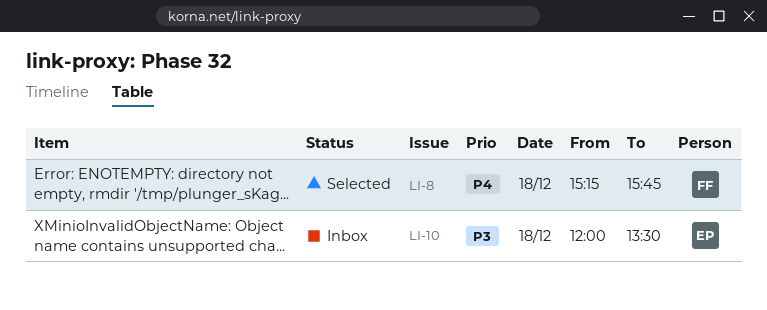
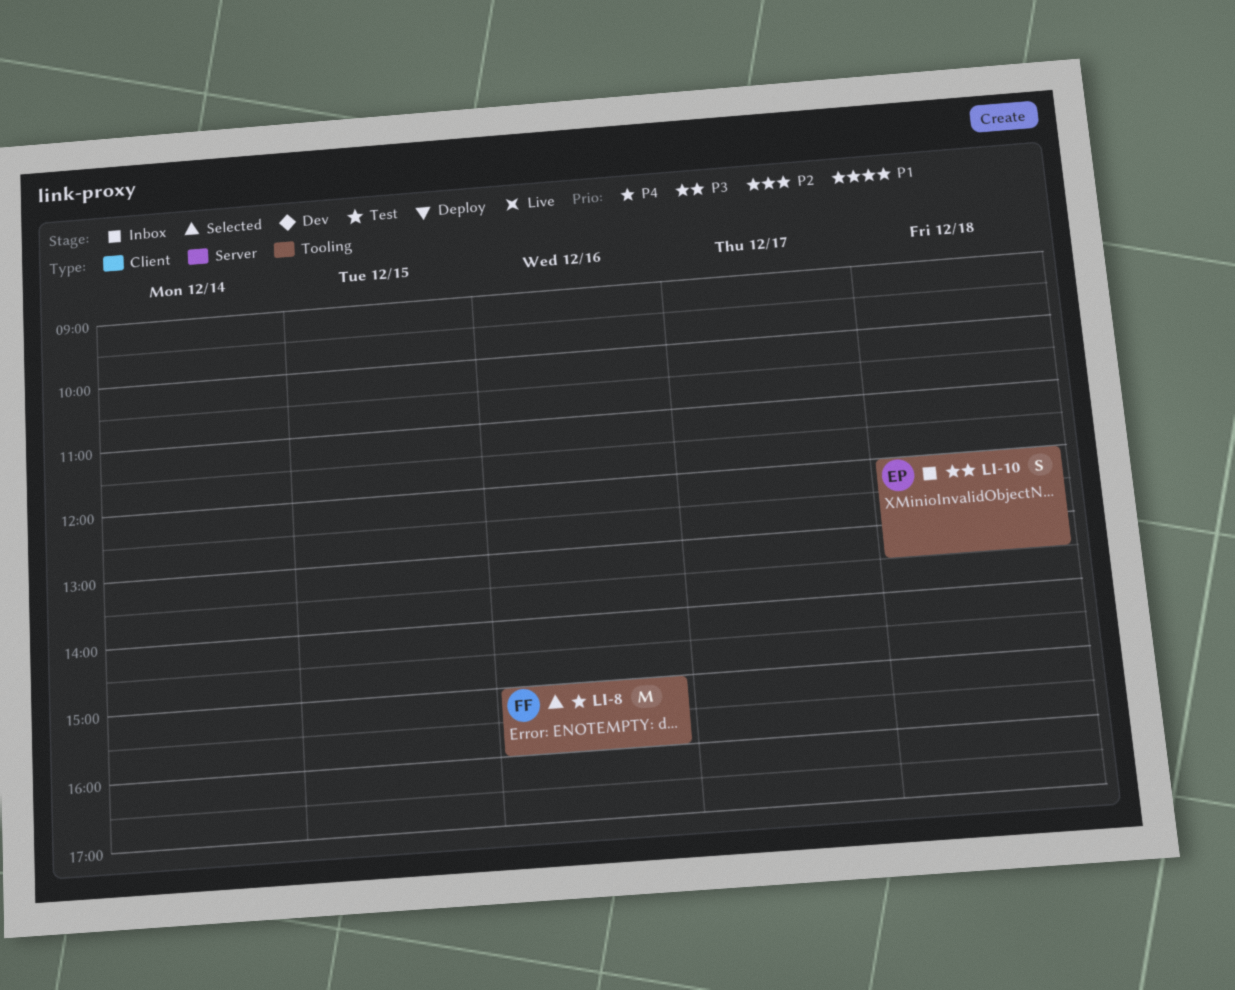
LI-8, day: Dec 18 -> Dec 16
LI-8, begins: 15:15 -> 15:00
LI-8, ends: 15:45 -> 16:00

